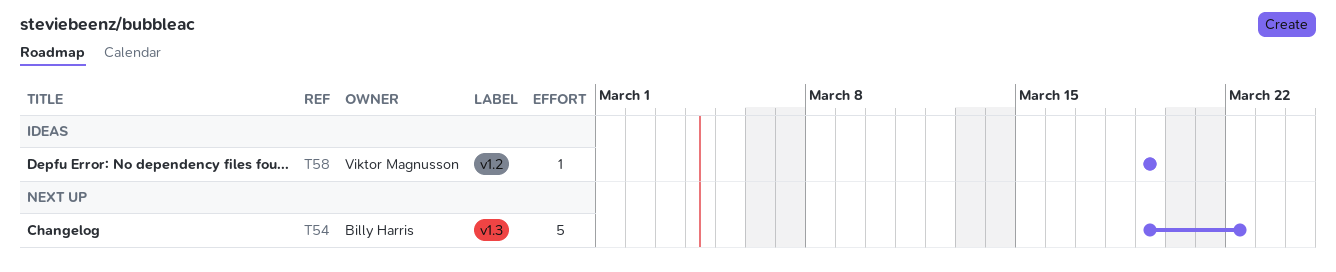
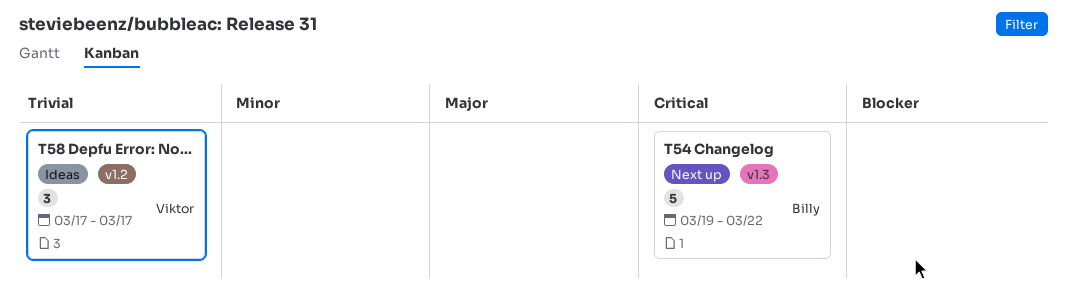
T58, estimate: 1 -> 3
T58, start: Mar 19 -> Mar 17
T58, due: Mar 19 -> Mar 17

